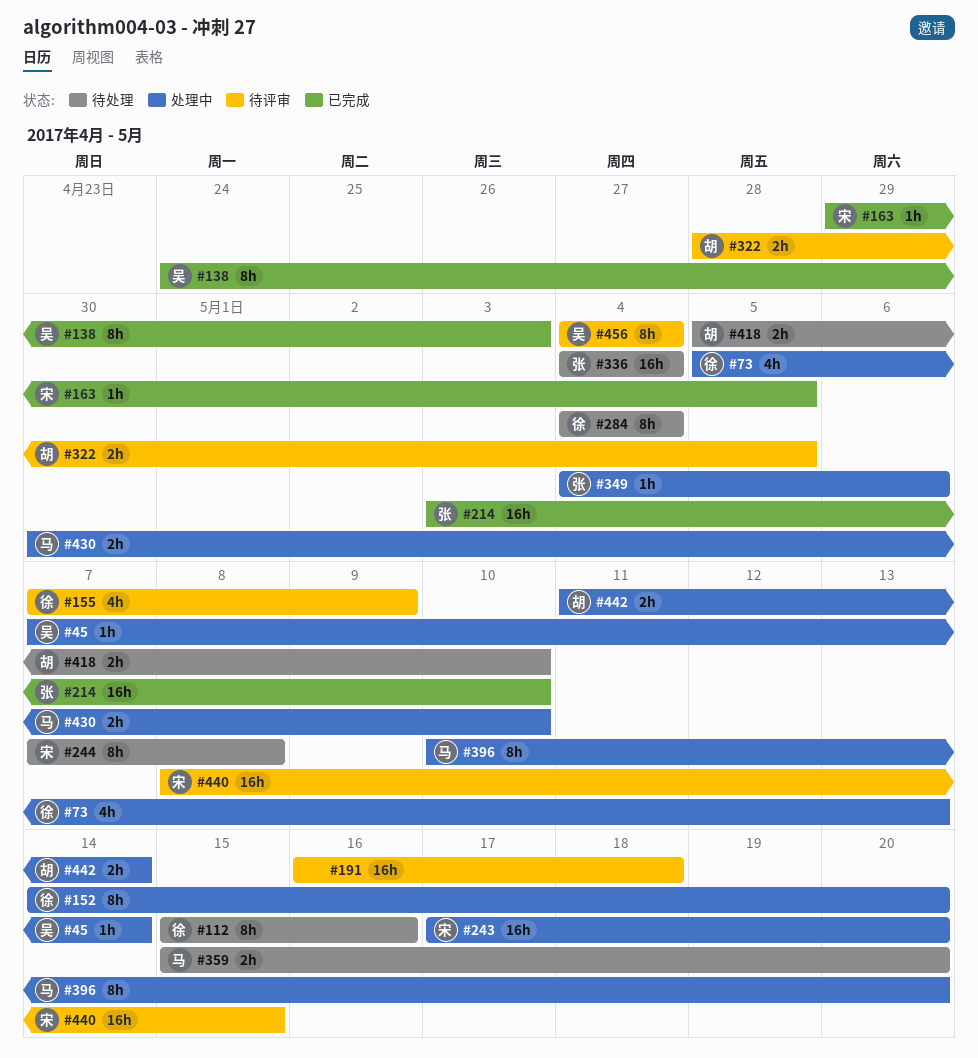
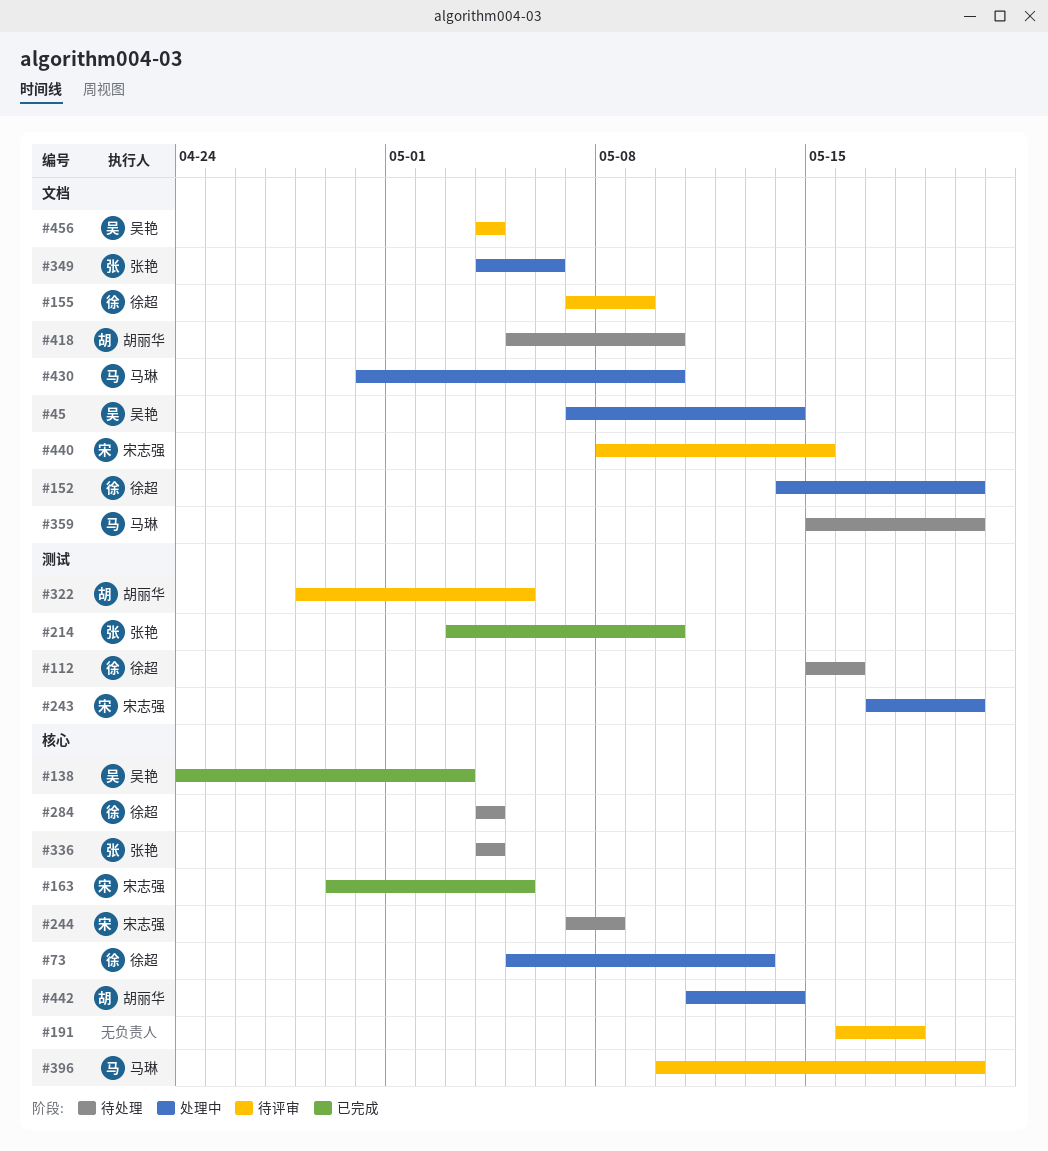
#396, status: 处理中 -> 待评审

